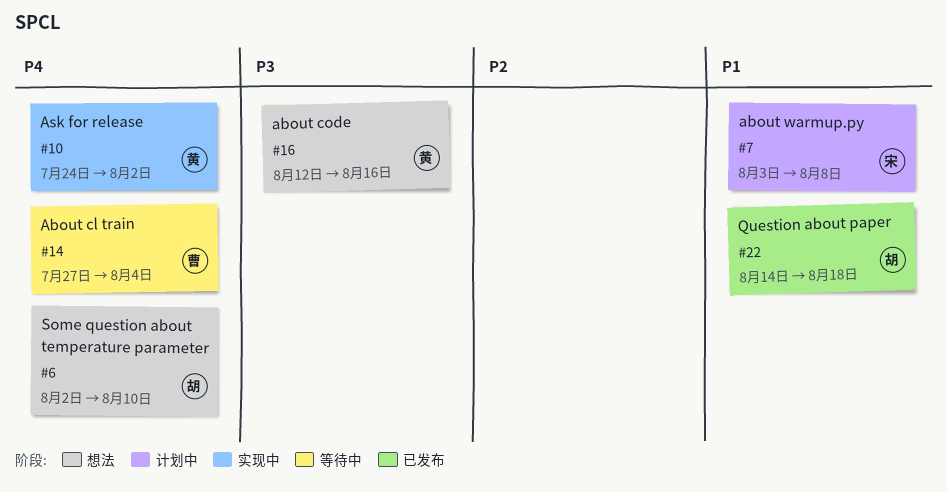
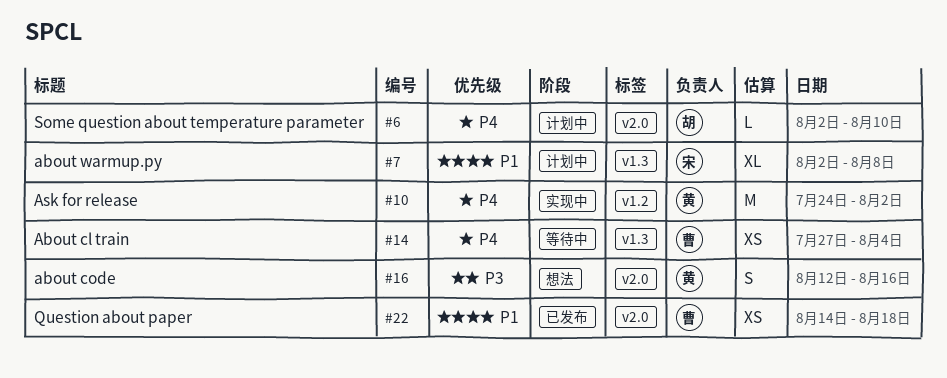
#6, status: 想法 -> 计划中
#7, start: Aug 3 -> Aug 2
#22, owner: 胡 -> 曹

